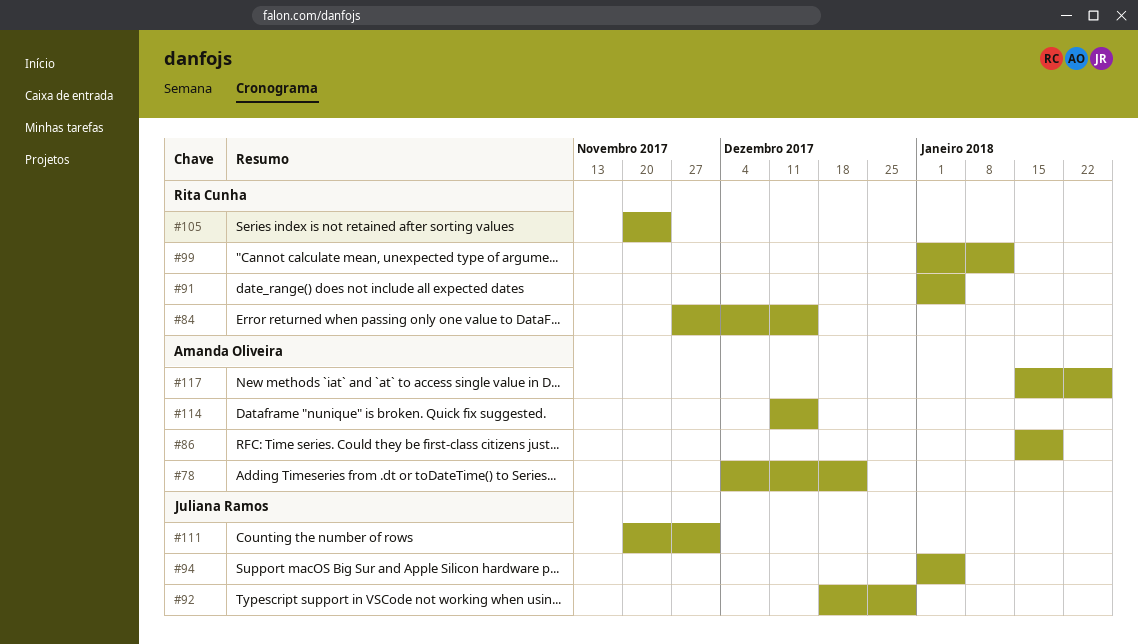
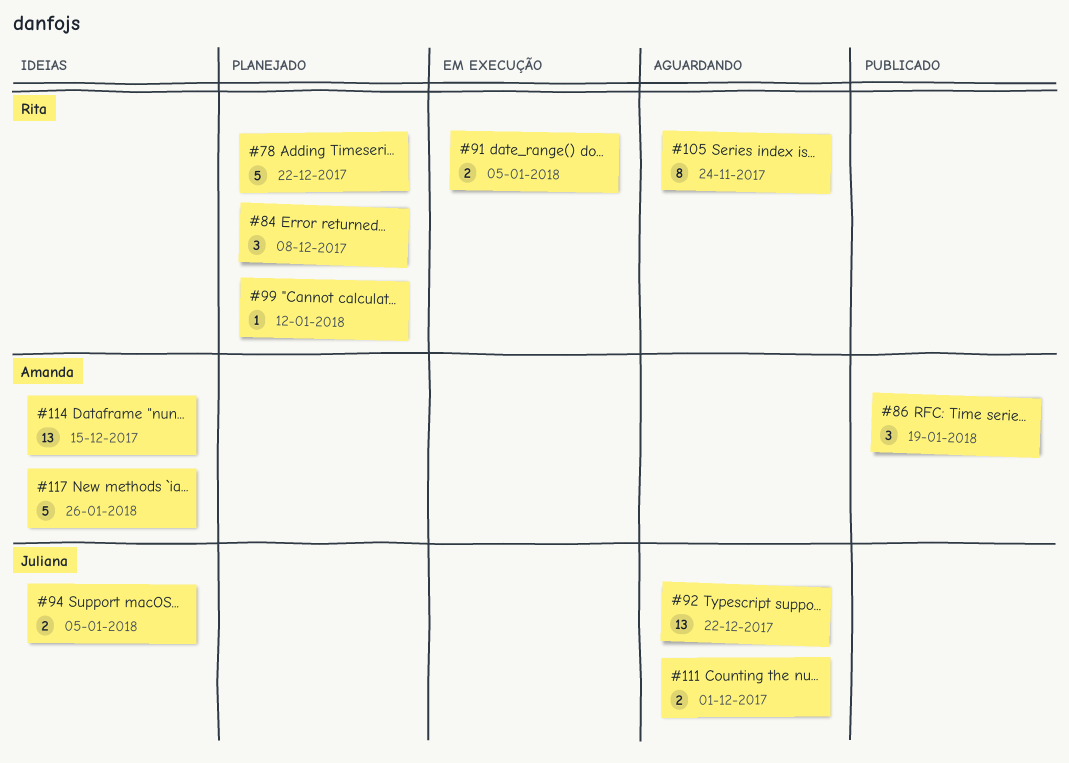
#78, owner: Amanda Oliveira -> Rita Cunha
#84, due: Dec 15 -> Dec 8
#92, due: Dec 29 -> Dec 22

